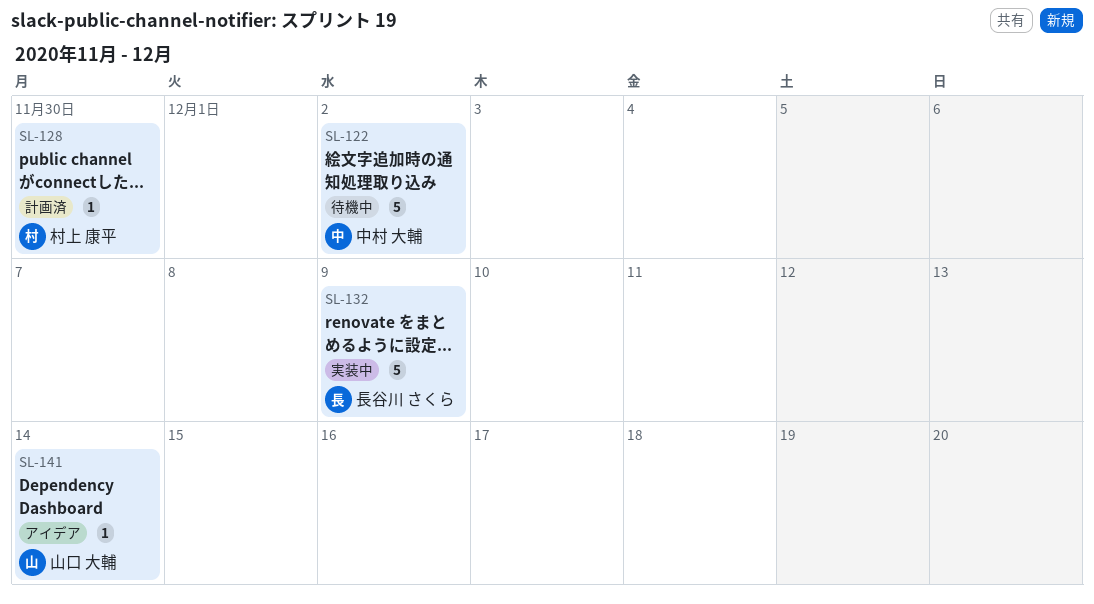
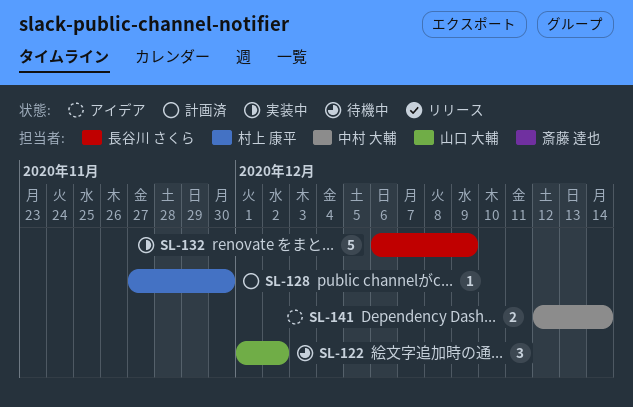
SL-122, owner: 中村 大輔 -> 山口 大輔
SL-122, estimate: 5 -> 3
SL-141, owner: 山口 大輔 -> 中村 大輔
SL-141, estimate: 1 -> 2

